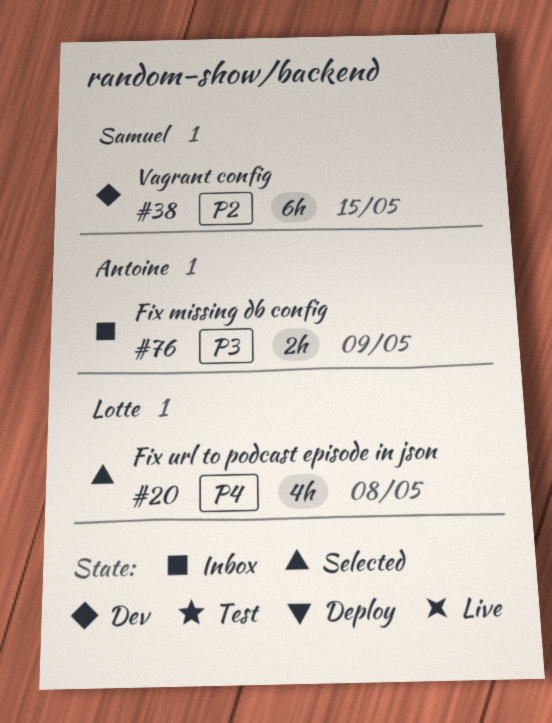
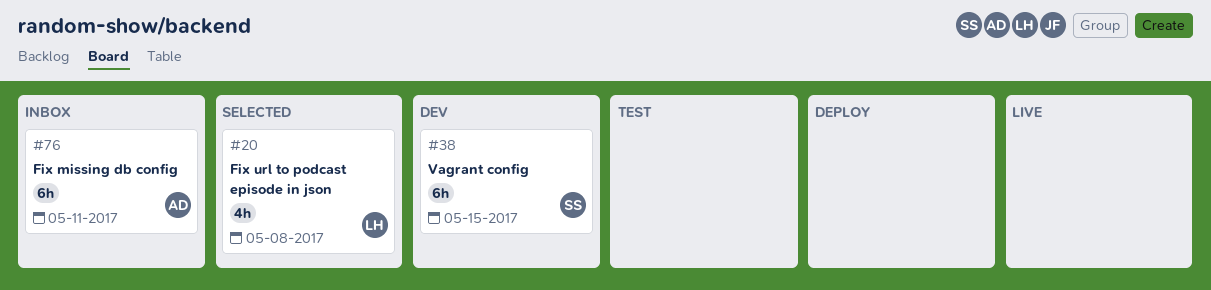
#76, estimate: 2h -> 6h
#76, due: May 9 -> May 11

